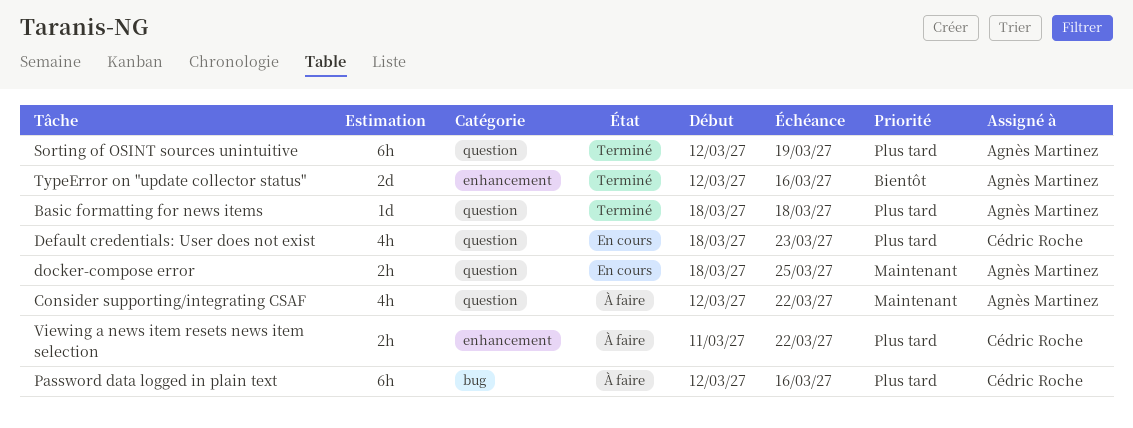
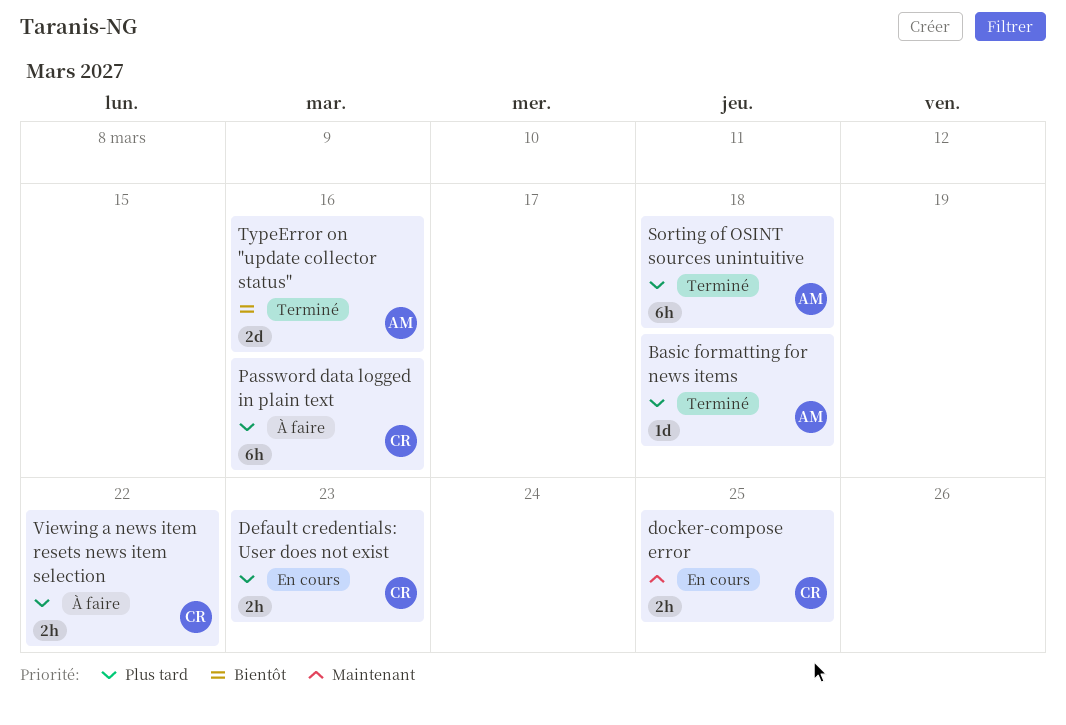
Consider supporting/integrating CSAF: present -> none
Default credentials: User does not exist, estimate: 4h -> 2h
docker-compose error, owner: Agnès Martinez -> Cédric Roche
Sorting of OSINT sources unintuitive, due: Mar 19 -> Mar 18

